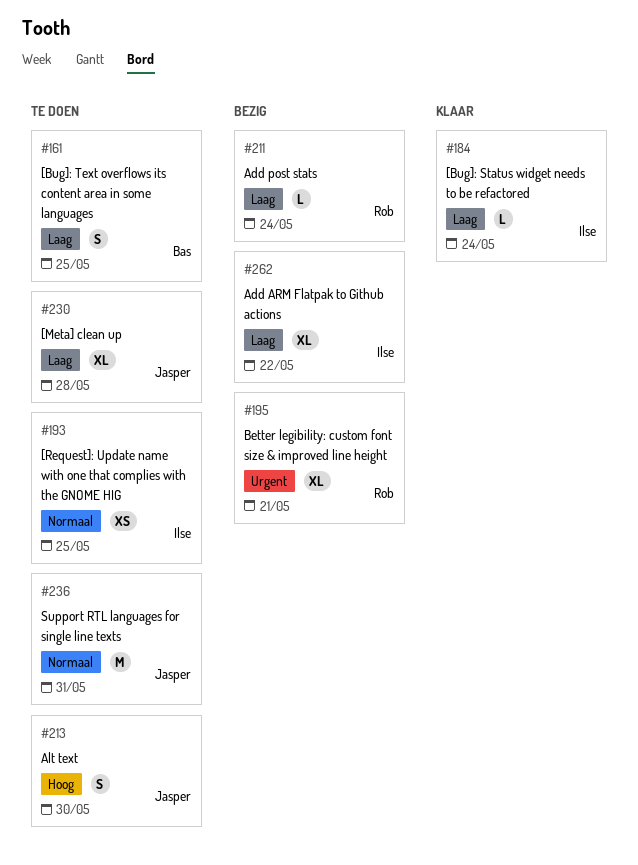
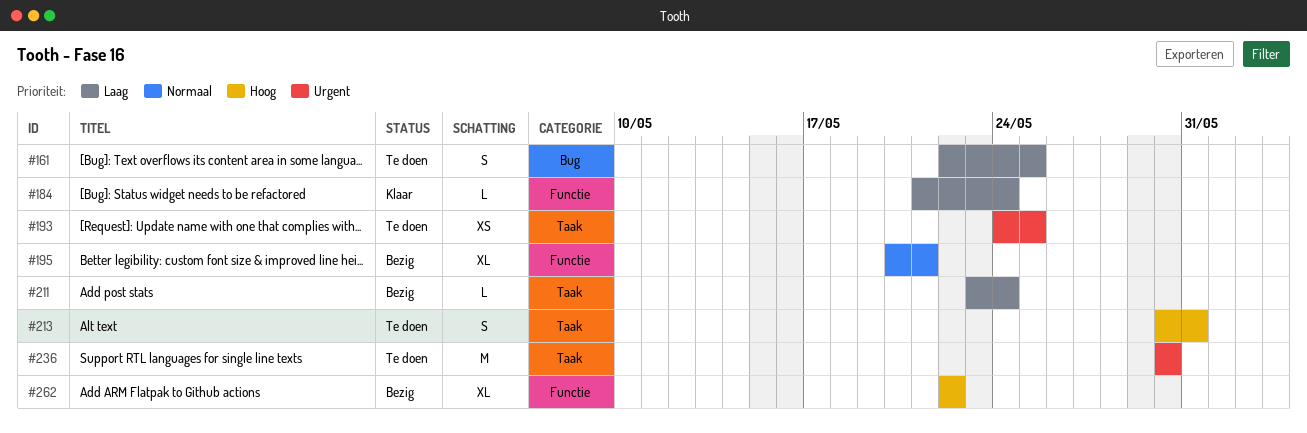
#193, priority: Normaal -> Urgent
#195, priority: Urgent -> Normaal
#213, due: May 30 -> May 31
#230: present -> none
#236, priority: Normaal -> Urgent
#236, due: May 31 -> May 30
#262, priority: Laag -> Hoog

